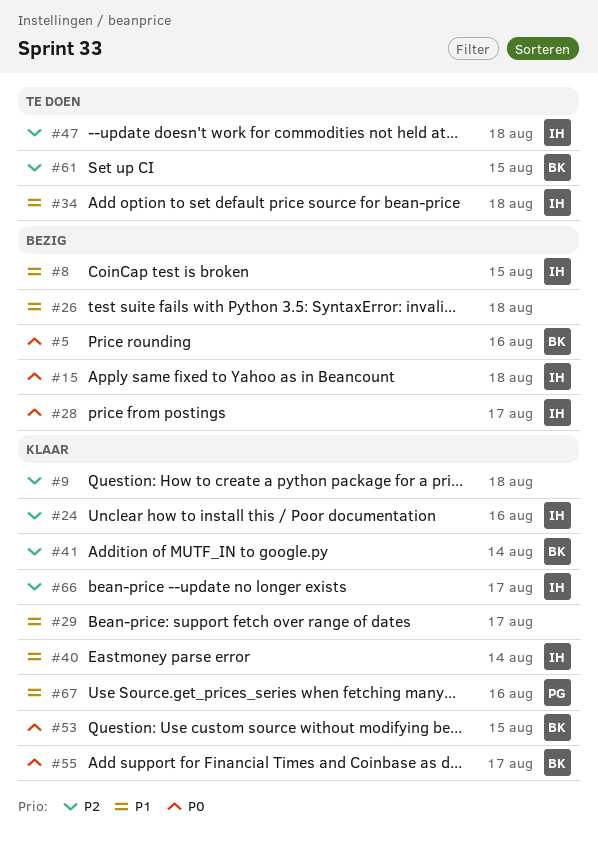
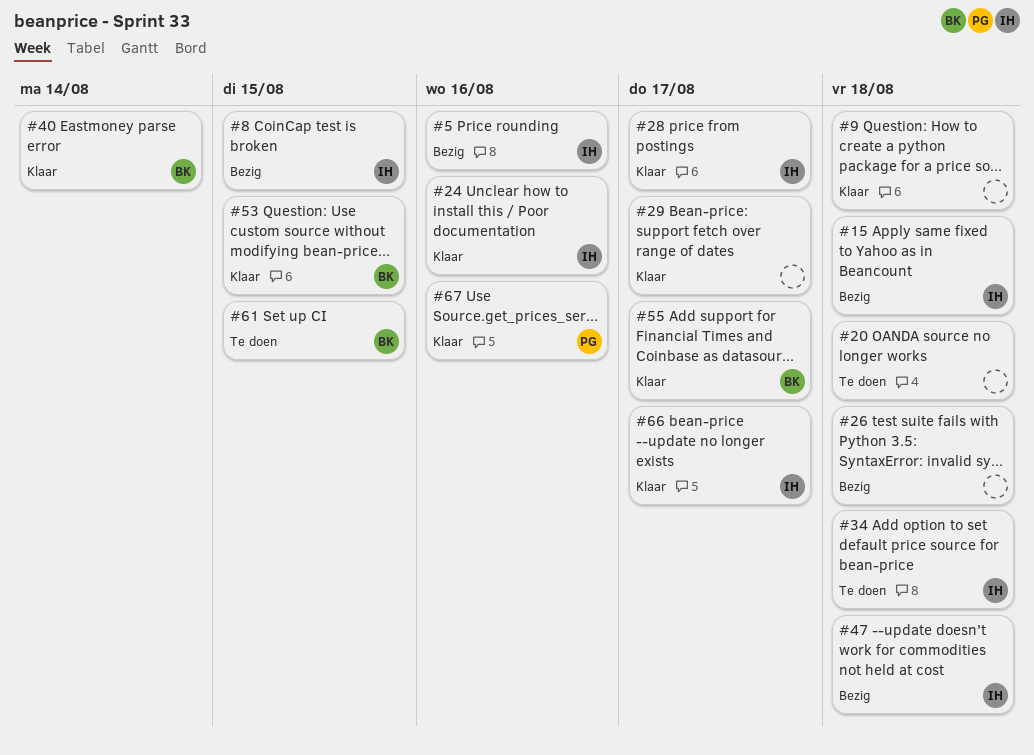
#5, owner: BK -> IH
#20: none -> present
#28, status: Bezig -> Klaar
#40, owner: IH -> BK
#41: present -> none
#47, status: Te doen -> Bezig

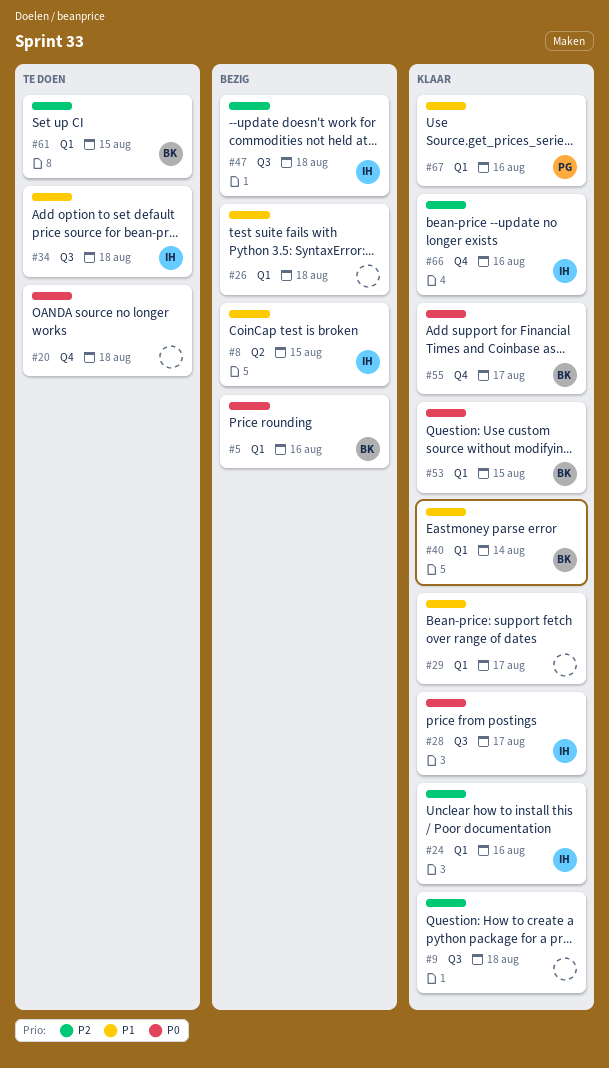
#5, owner: IH -> BK
#15: present -> none
#66, due: Aug 17 -> Aug 16

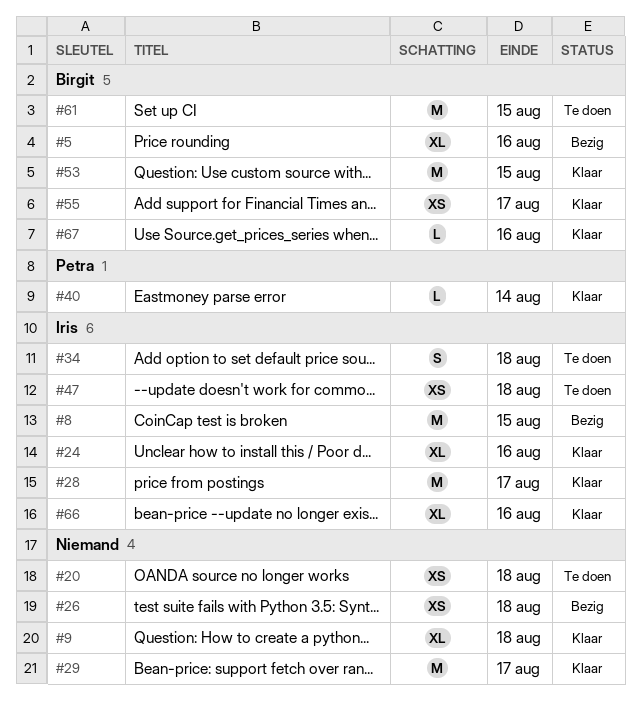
#40, owner: Birgit -> Petra
#47, status: Bezig -> Te doen
#67, owner: Petra -> Birgit

